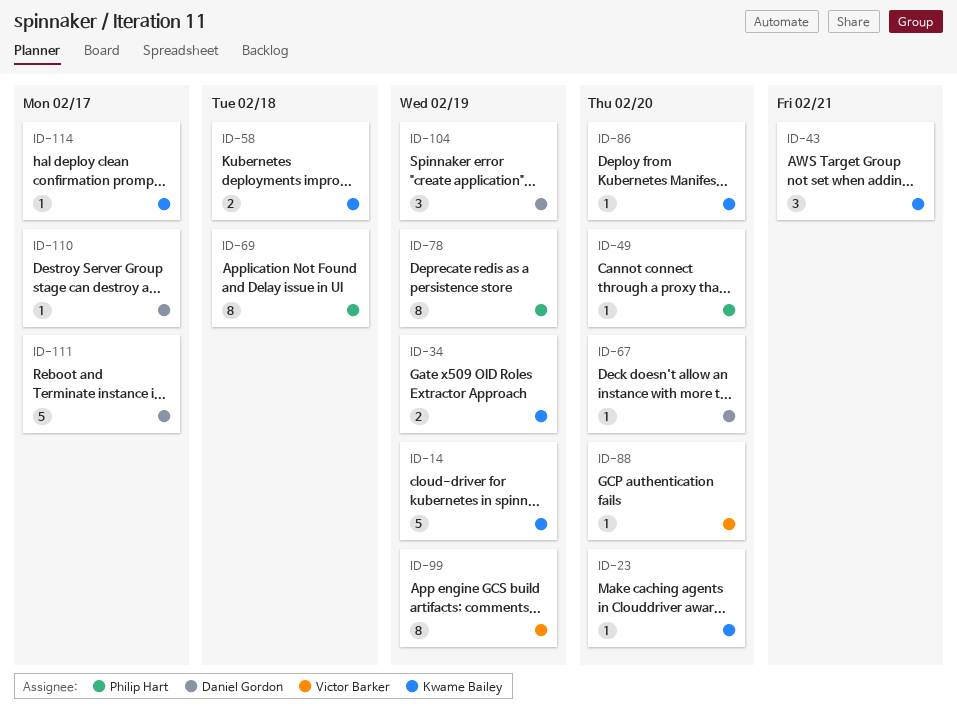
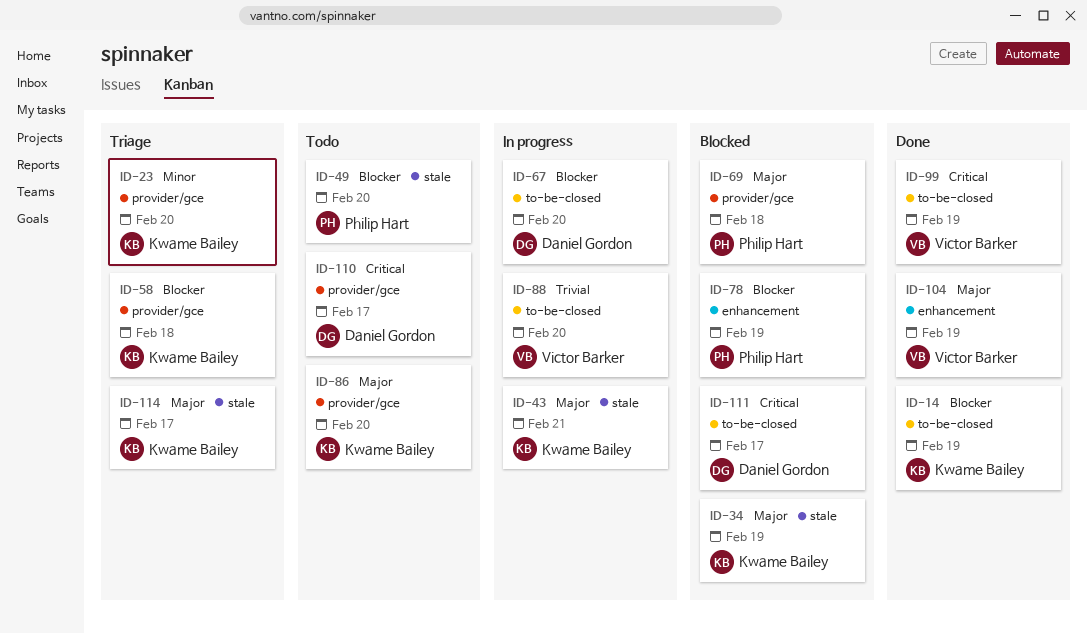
ID-104, owner: Daniel Gordon -> Victor Barker

